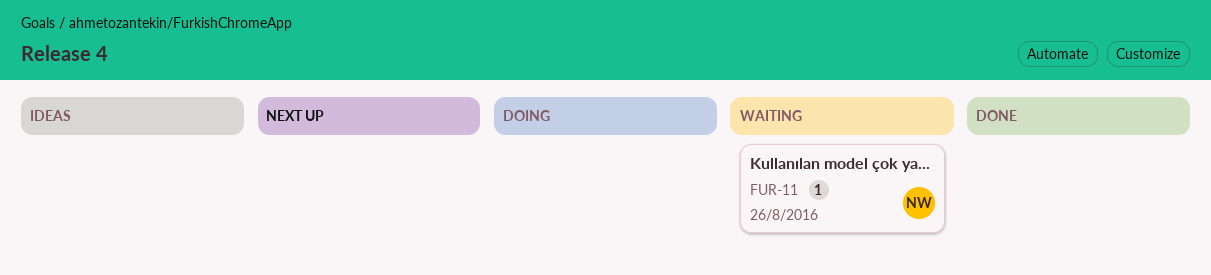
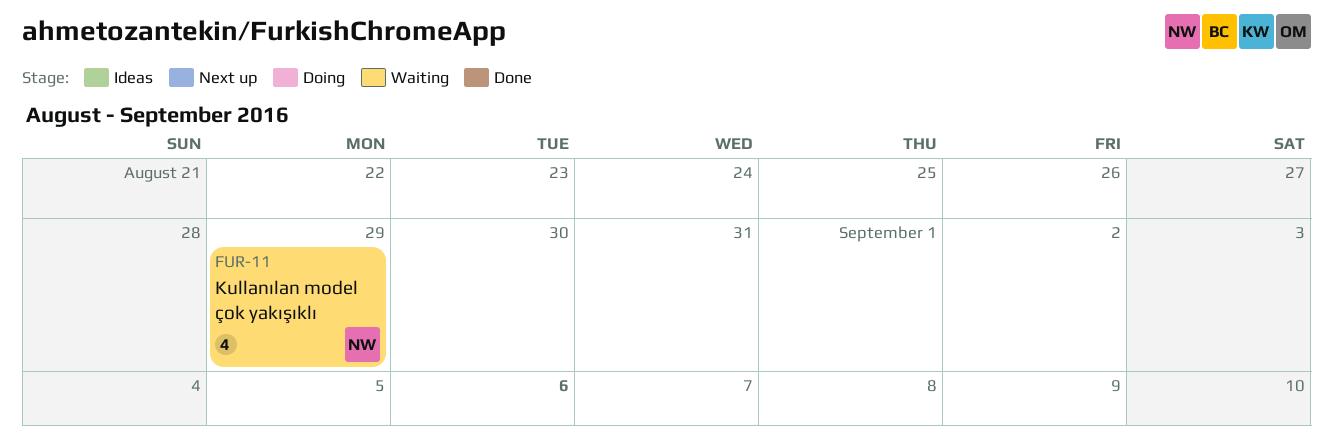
FUR-11, estimate: 1 -> 4
FUR-11, due: Aug 26 -> Aug 29

